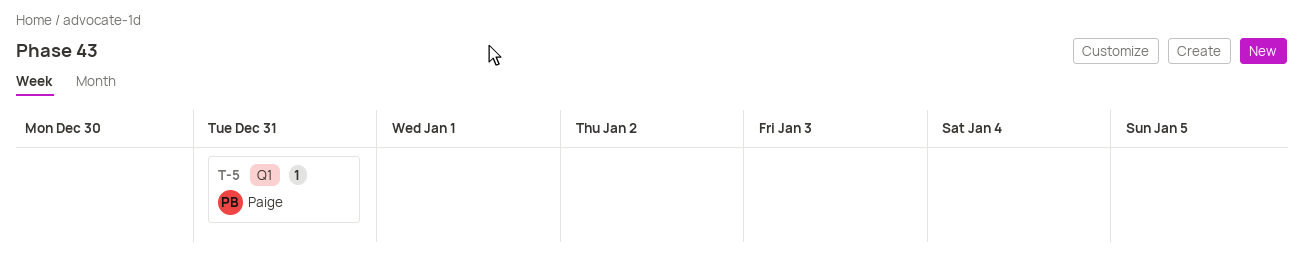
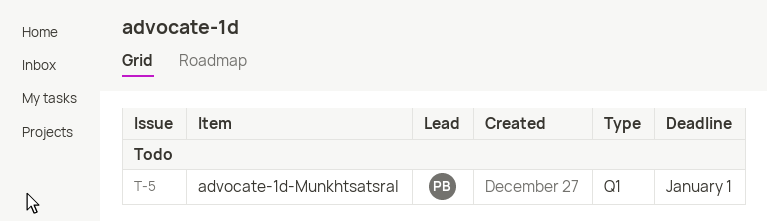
T-5, due: Dec 31 -> Jan 1

